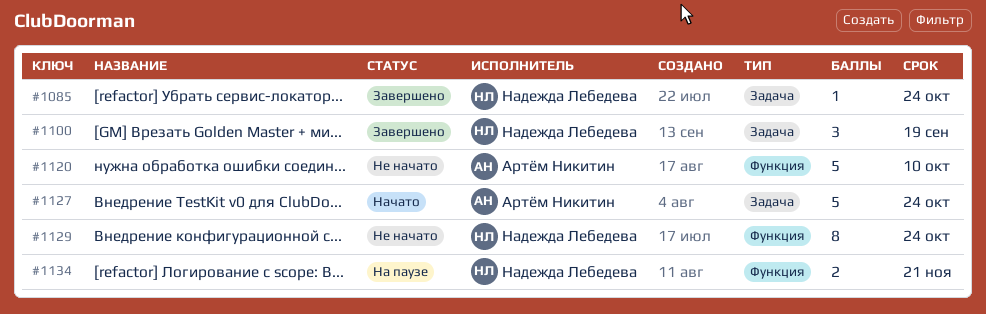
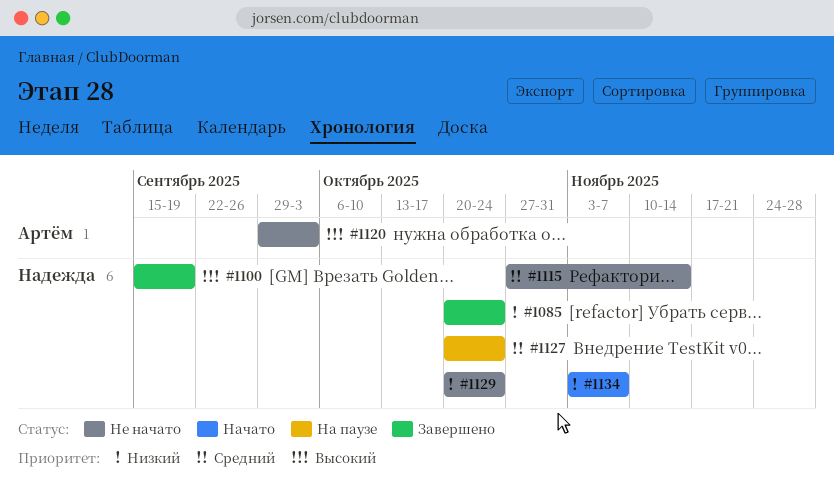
#1115: none -> present
#1120, due: Oct 10 -> Oct 3
#1127, status: Начато -> На паузе
#1127, owner: Артём Никитин -> Надежда Лебедева
#1134, status: На паузе -> Начато
#1134, due: Nov 21 -> Nov 7

